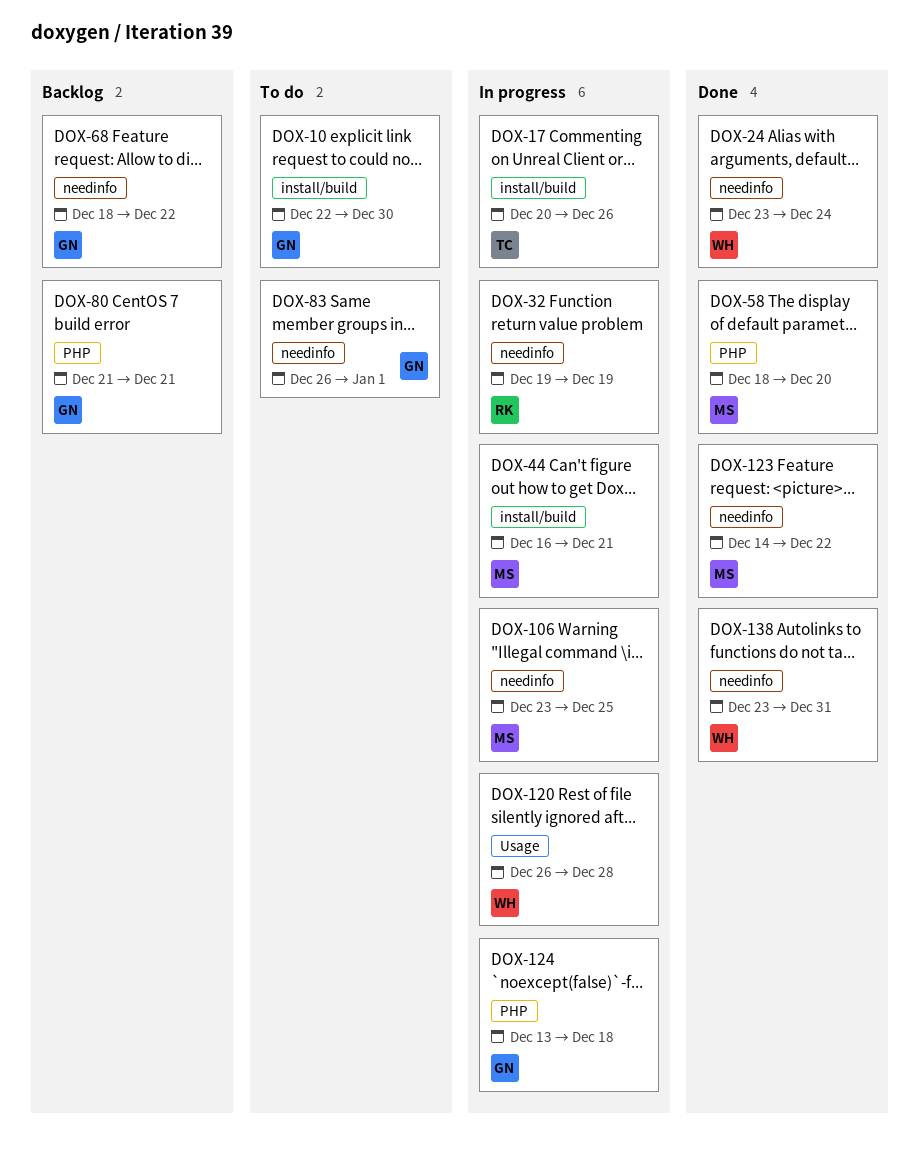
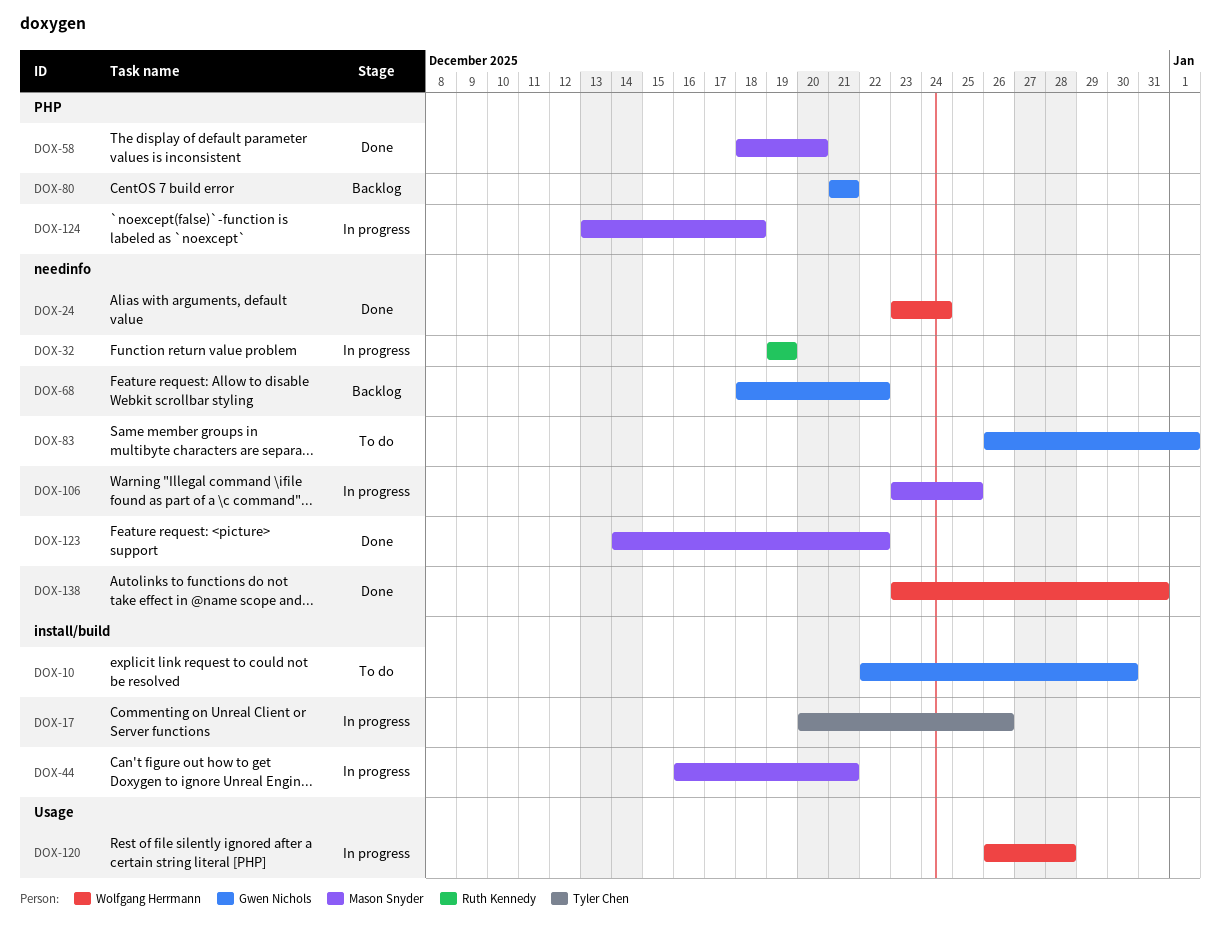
DOX-124, owner: Gwen Nichols -> Mason Snyder

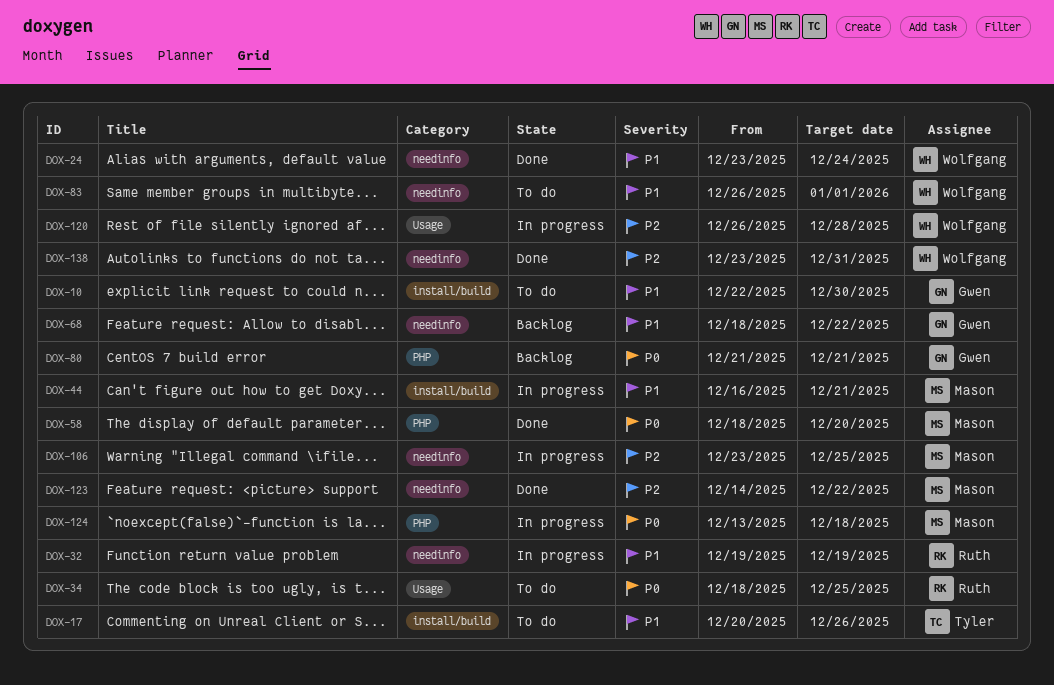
DOX-17, status: In progress -> To do
DOX-34: none -> present
DOX-83, owner: Gwen Nichols -> Wolfgang Herrmann

